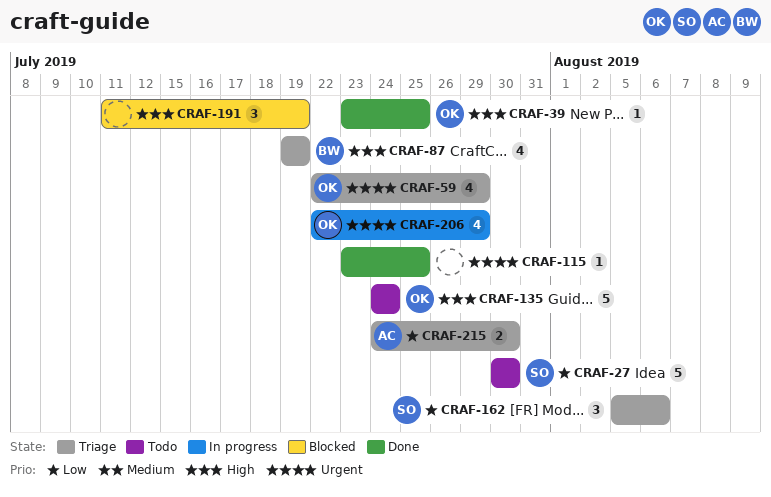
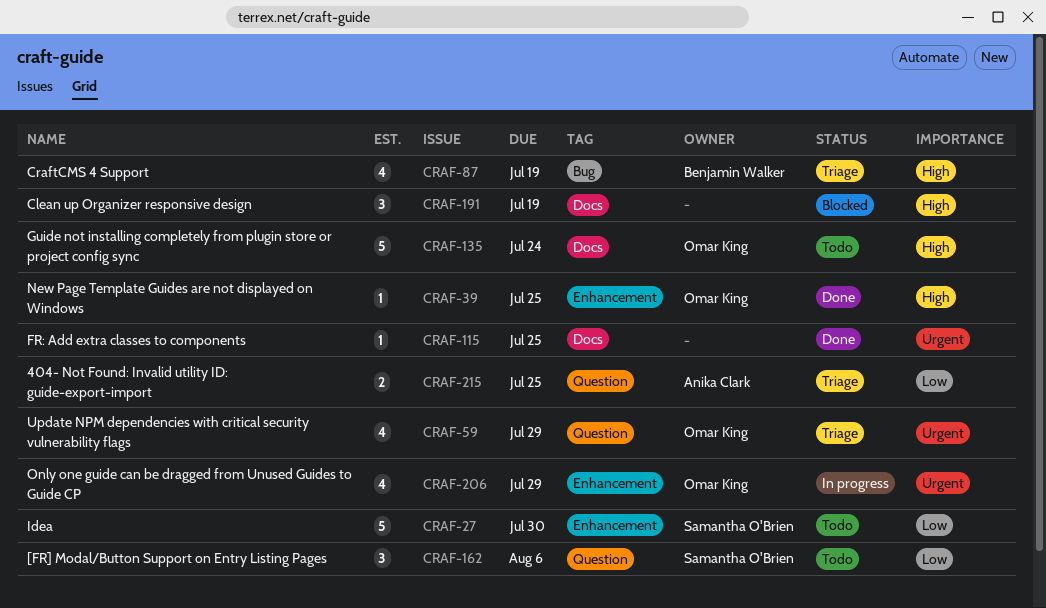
CRAF-162, status: Triage -> Todo
CRAF-215, due: Jul 30 -> Jul 25

